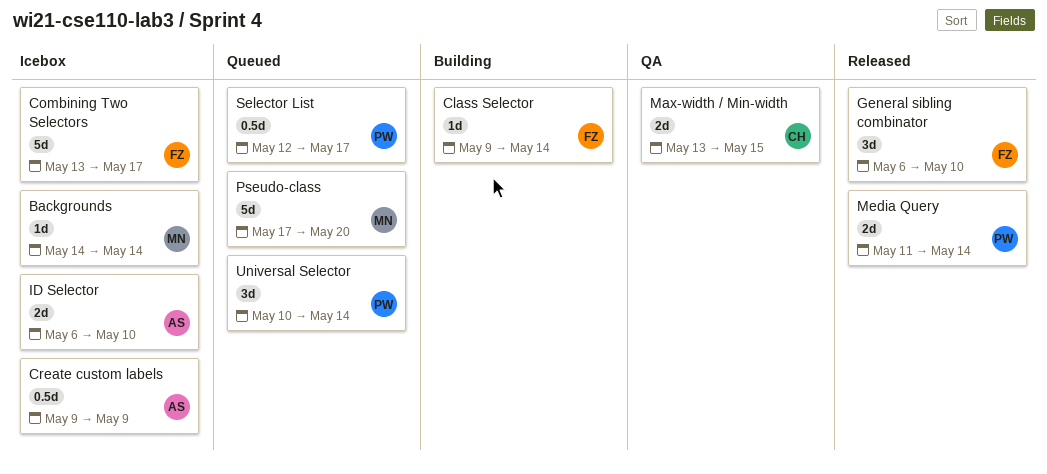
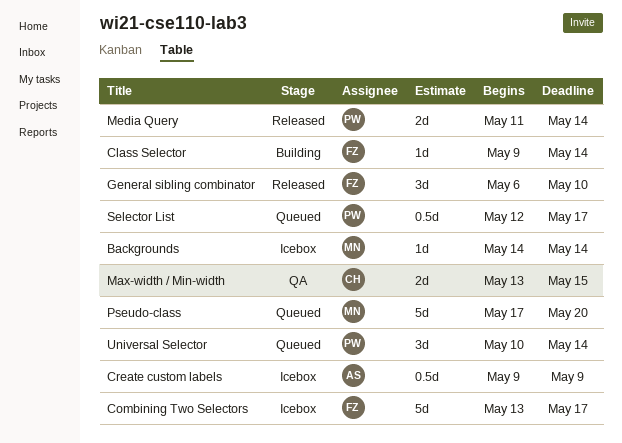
ID Selector: present -> none

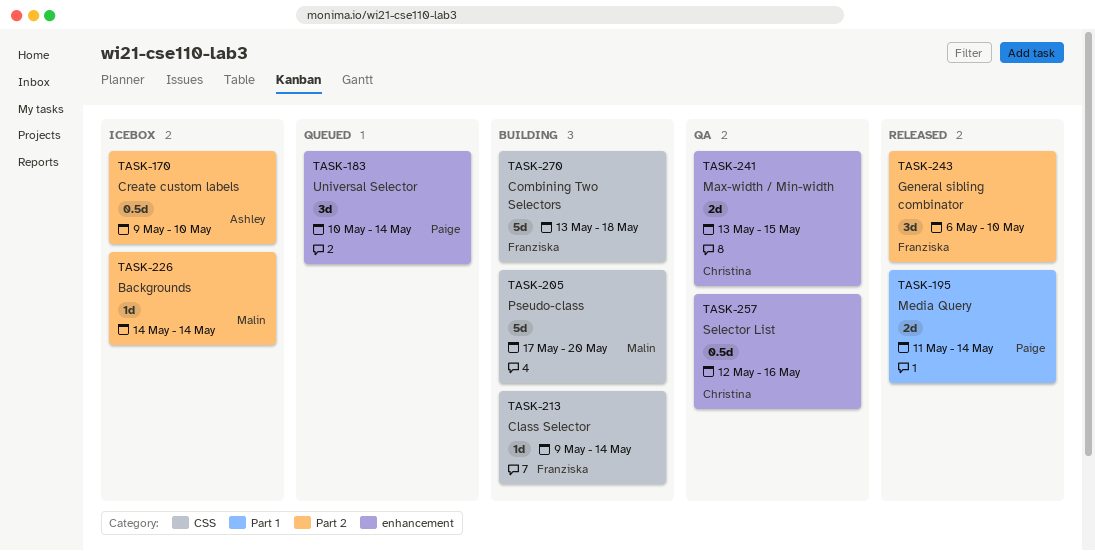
Combining Two Selectors, status: Icebox -> Building
Combining Two Selectors, due: May 17 -> May 18
Create custom labels, due: May 9 -> May 10
Pseudo-class, status: Queued -> Building
Selector List, status: Queued -> QA
Selector List, owner: Paige -> Christina
Selector List, due: May 17 -> May 16

